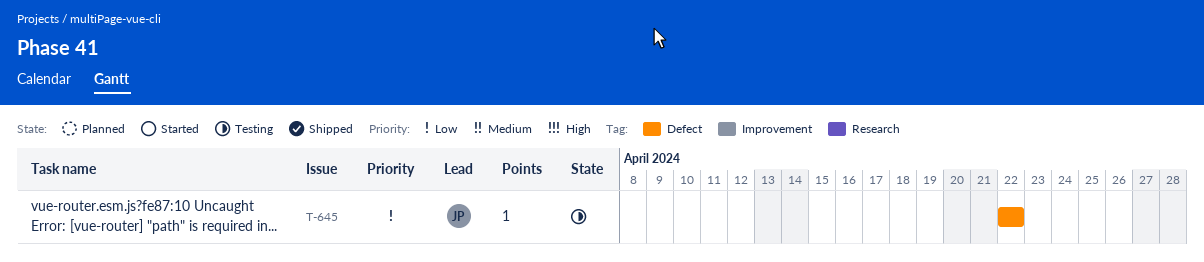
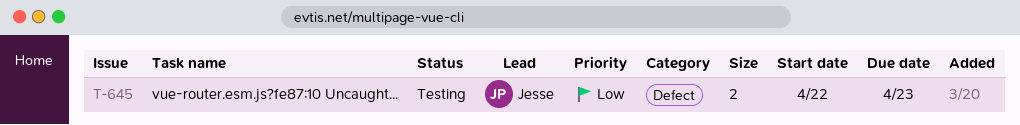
T-645, estimate: 1 -> 2
T-645, due: Apr 22 -> Apr 23

